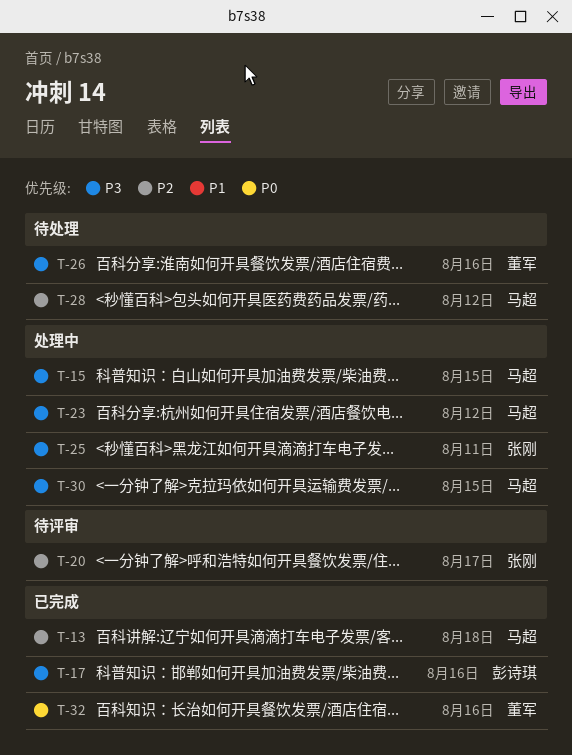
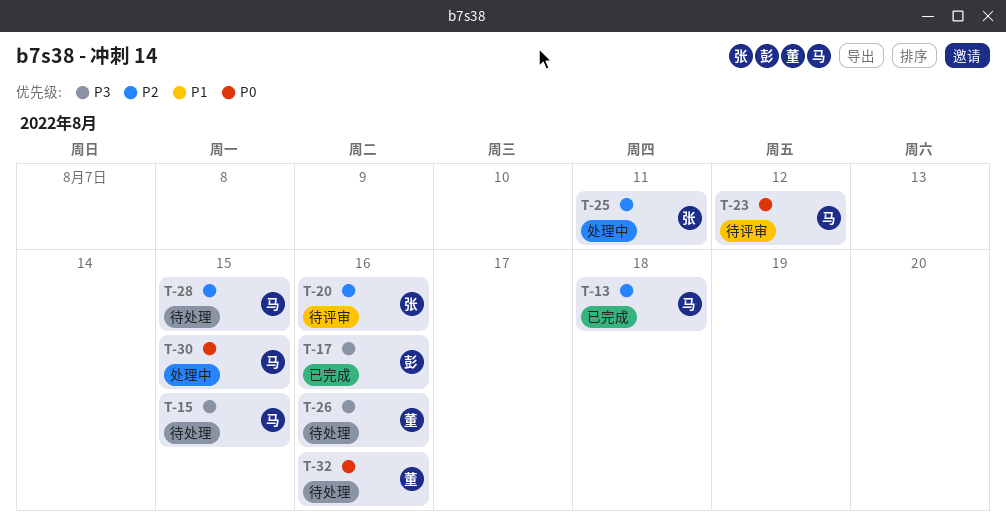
T-15, status: 处理中 -> 待处理
T-20, due: Aug 17 -> Aug 16
T-23, status: 处理中 -> 待评审
T-23, priority: P3 -> P0
T-25, priority: P3 -> P2
T-28, due: Aug 12 -> Aug 15
T-30, priority: P3 -> P0
T-32, status: 已完成 -> 待处理

